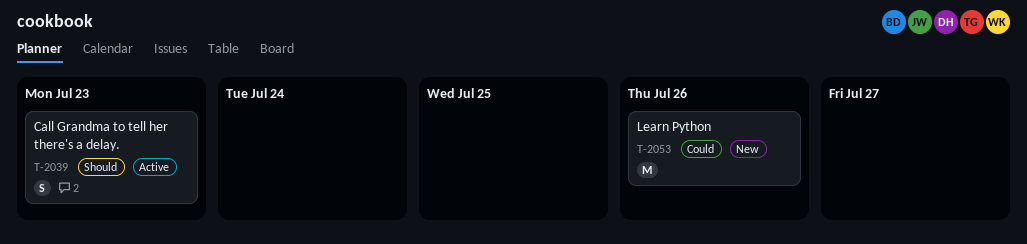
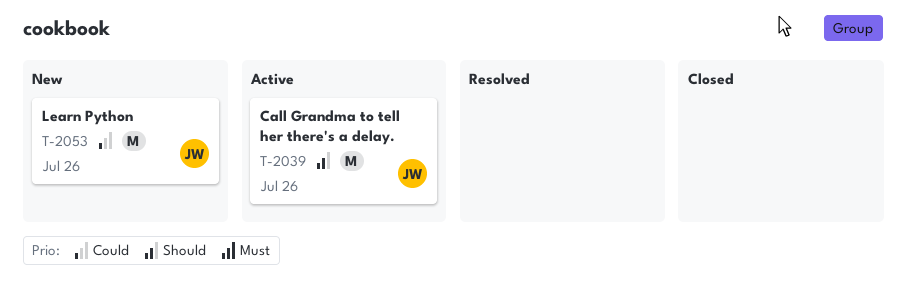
T-2039, estimate: S -> M
T-2039, due: Jul 23 -> Jul 26

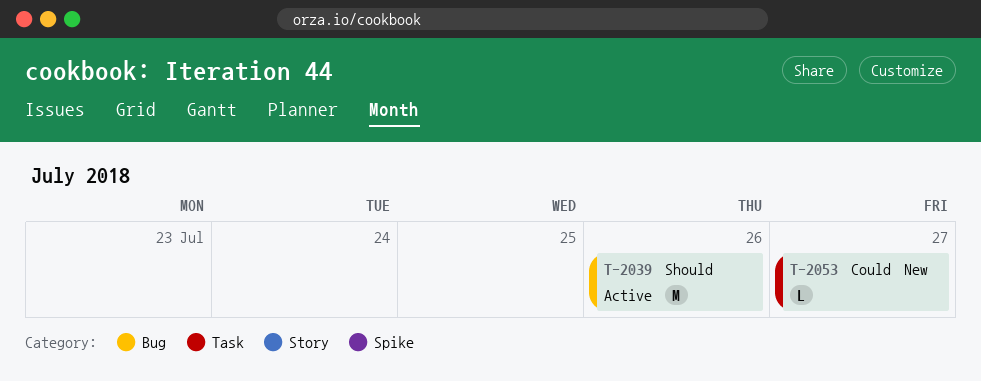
T-2053, estimate: M -> L
T-2053, due: Jul 26 -> Jul 27

